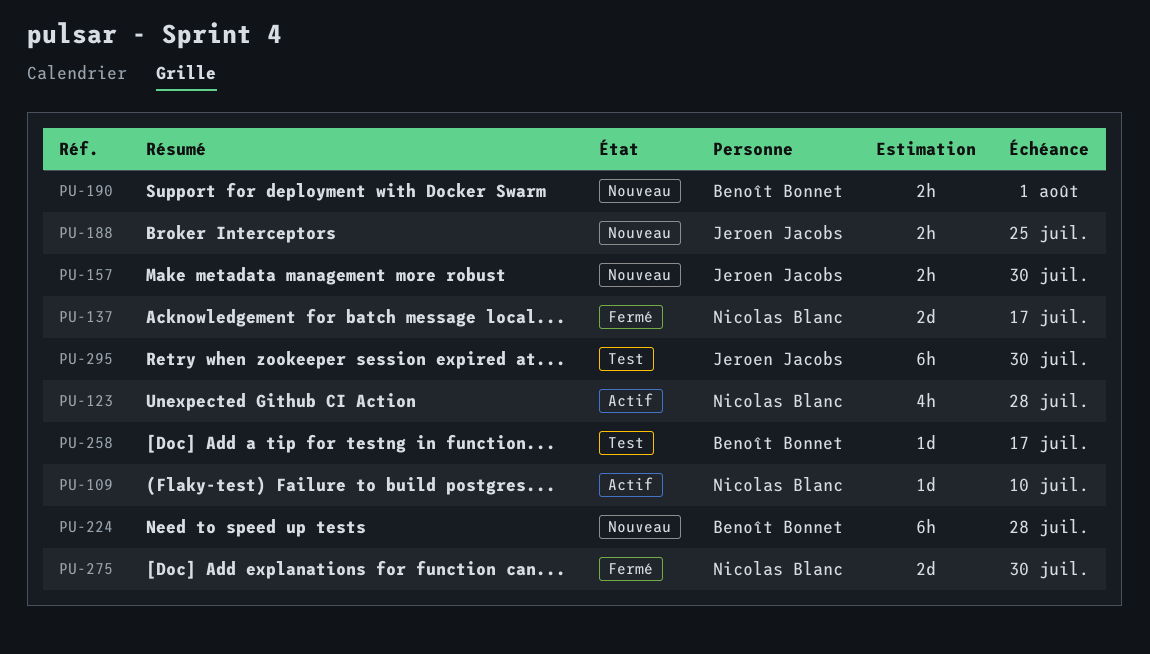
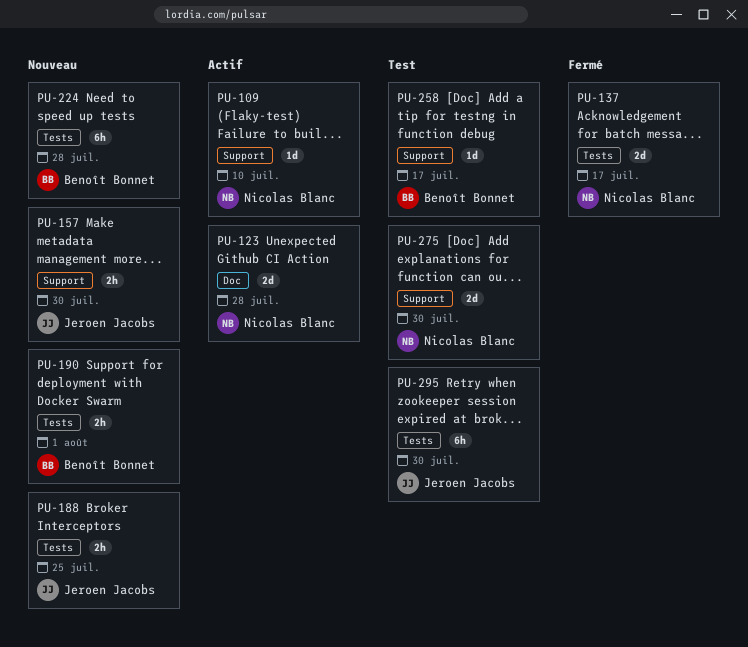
PU-123, estimate: 4h -> 2d
PU-275, status: Fermé -> Test

